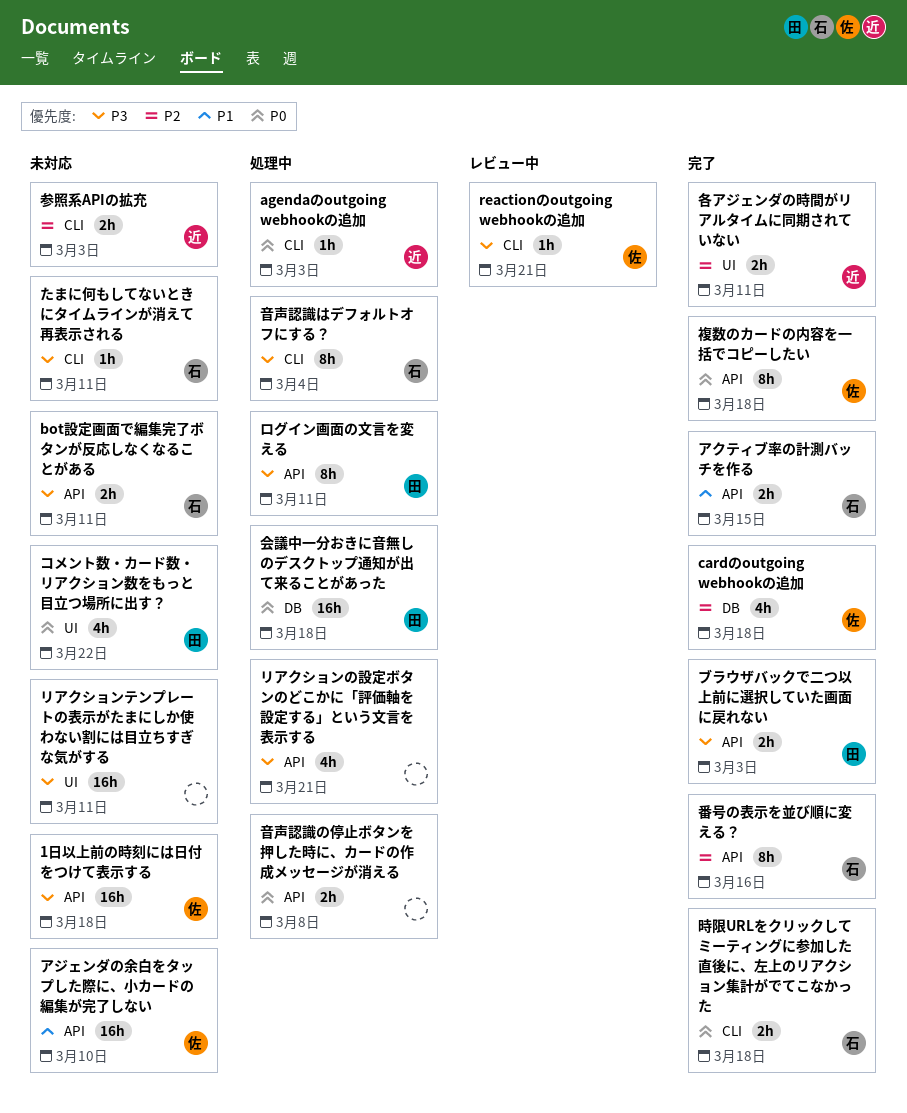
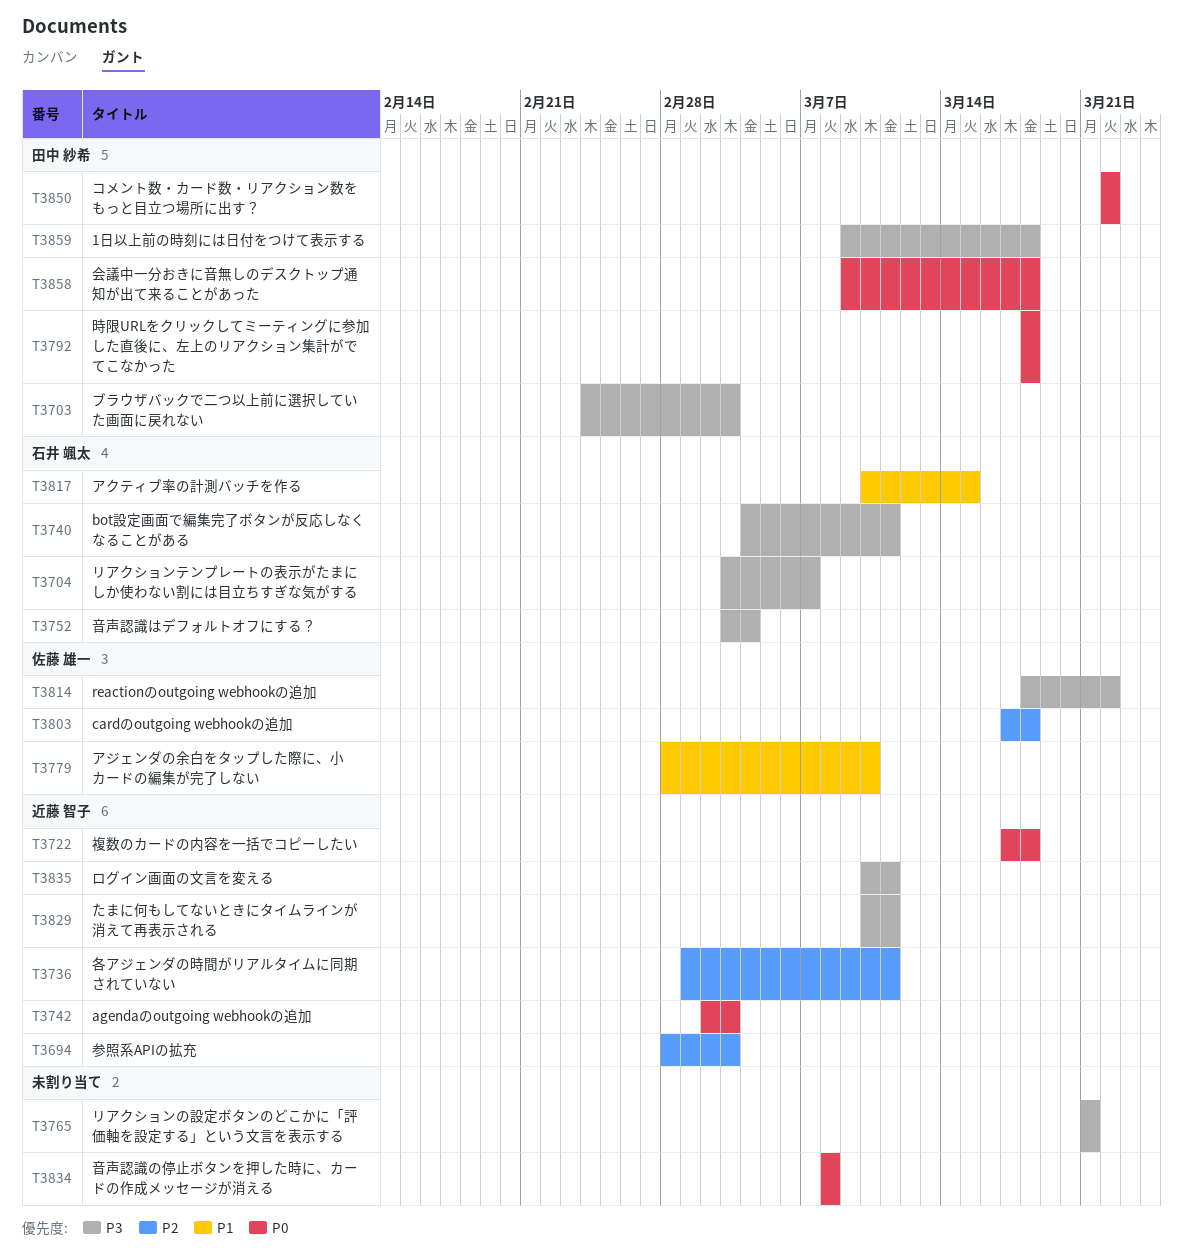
1日以上前の時刻には日付をつけて表示する, owner: 佐藤 雄一 -> 田中 紗希
reactionのoutgoing webhookの追加, due: Mar 21 -> Mar 22
たまに何もしてないときにタイムラインが消えて再表示される, owner: 石井 颯太 -> 近藤 智子
リアクションテンプレートの表示がたまにしか使わない割には目立ちすぎな気がする, owner: none -> 石井 颯太
リアクションテンプレートの表示がたまにしか使わない割には目立ちすぎな気がする, due: Mar 11 -> Mar 7
ログイン画面の文言を変える, owner: 田中 紗希 -> 近藤 智子
時限URLをクリックしてミーティングに参加した直後に、左上のリアクション集計がでてこなかった, owner: 石井 颯太 -> 田中 紗希
番号の表示を並び順に変える？: present -> none
複数のカードの内容を一括でコピーしたい, owner: 佐藤 雄一 -> 近藤 智子

